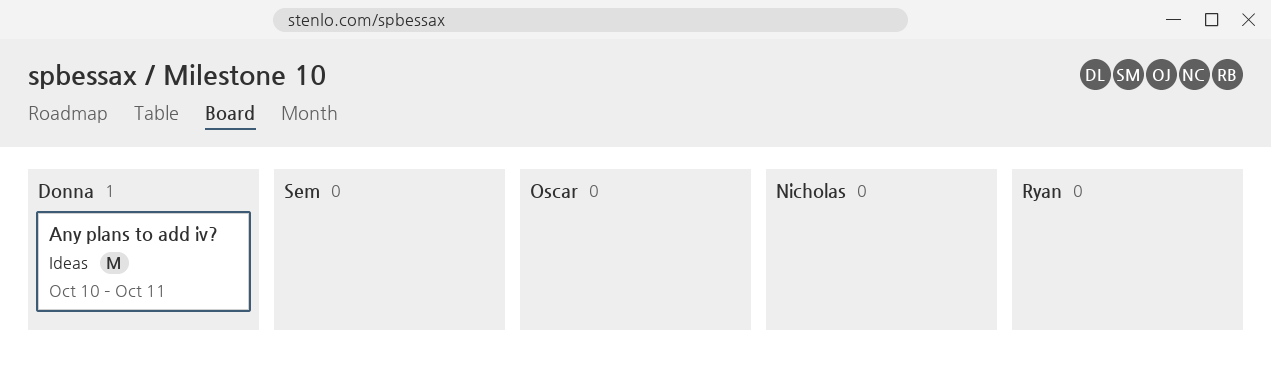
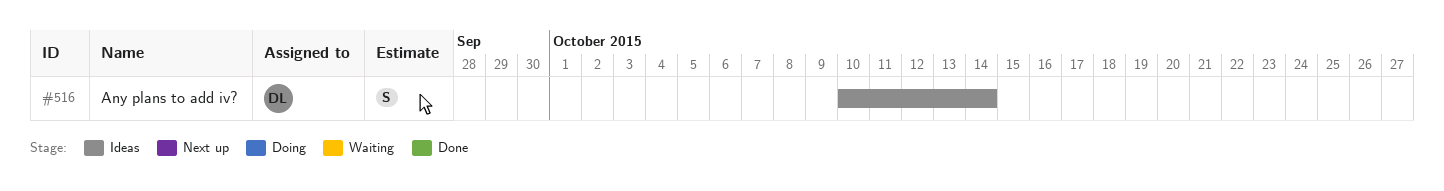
Any plans to add iv?, estimate: M -> S
Any plans to add iv?, due: Oct 11 -> Oct 14

